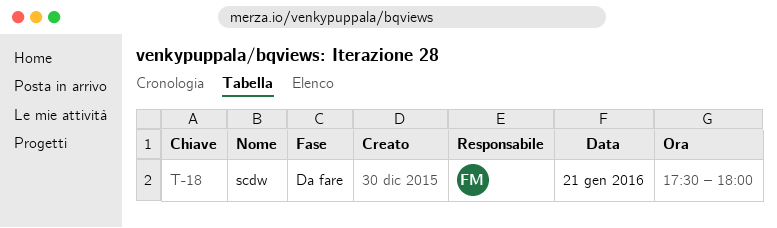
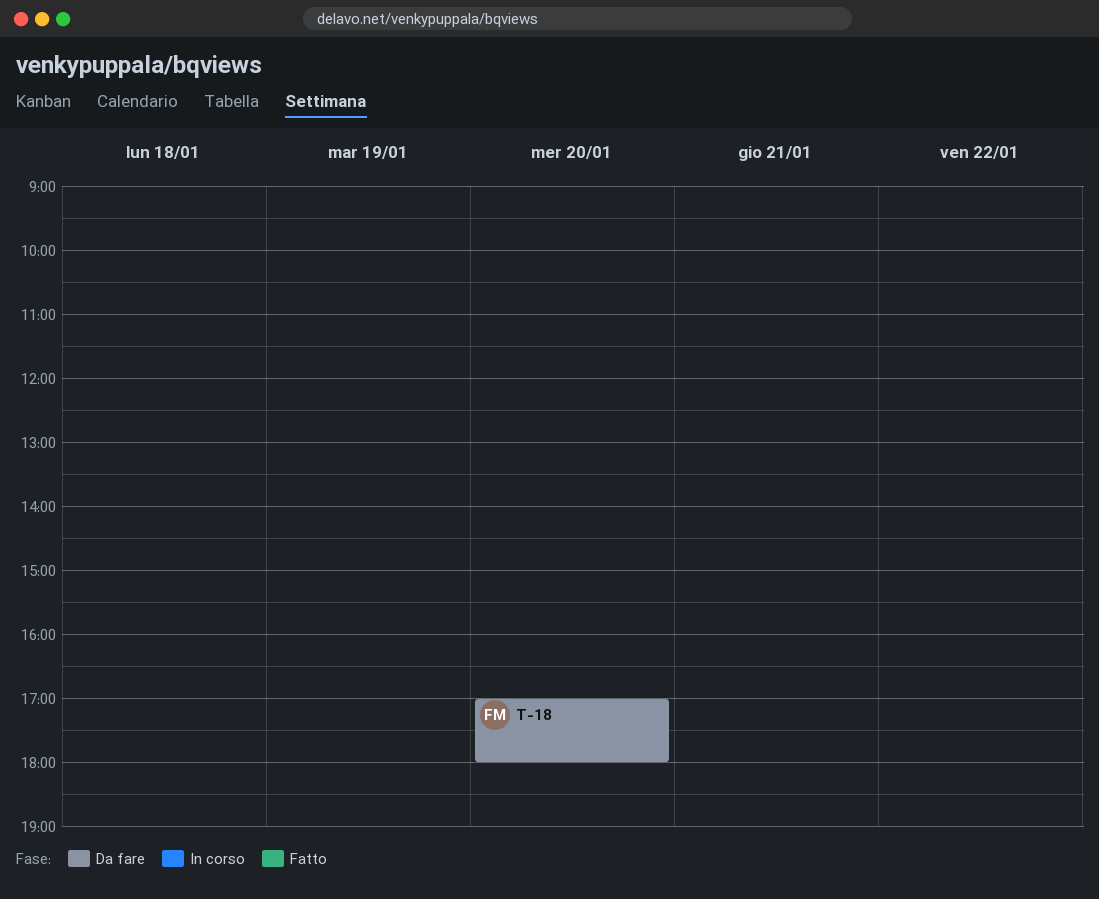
T-18, day: Jan 21 -> Jan 20
T-18, begins: 17:30 -> 17:00

